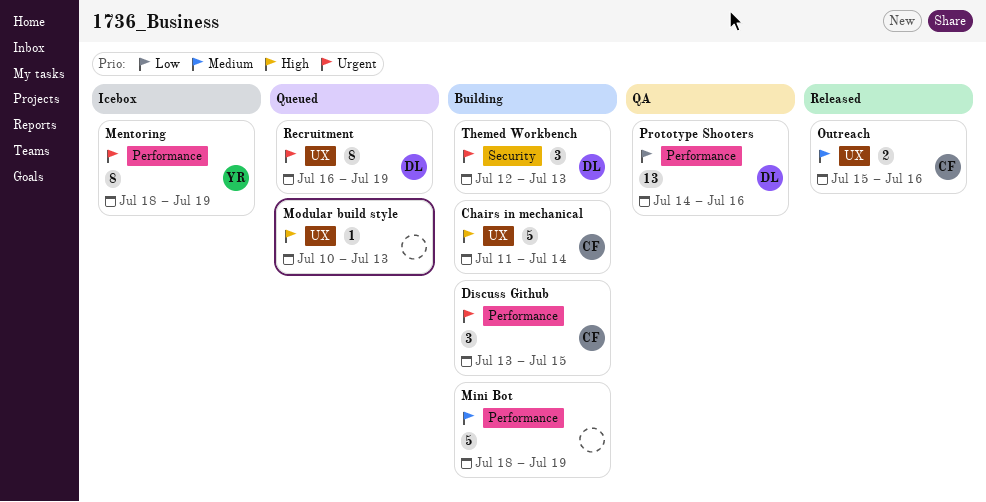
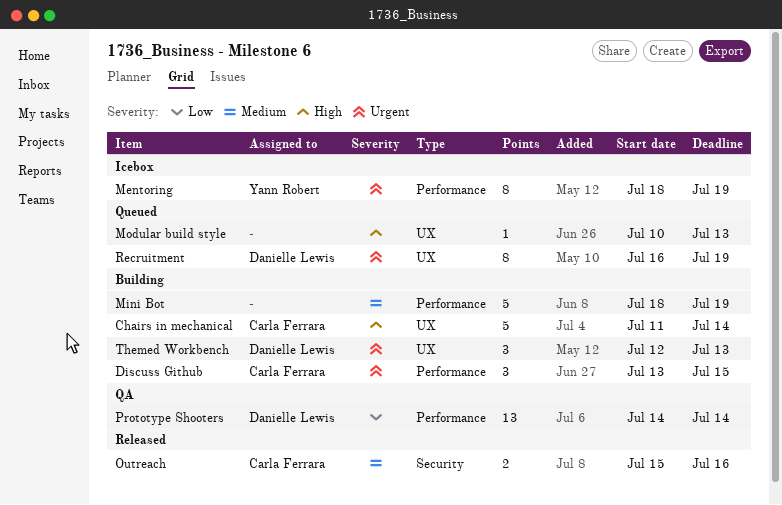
Outreach, label: UX -> Security
Prototype Shooters, due: Jul 16 -> Jul 14
Themed Workbench, label: Security -> UX

